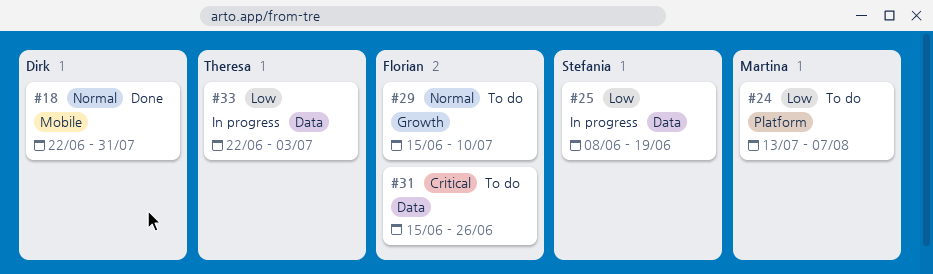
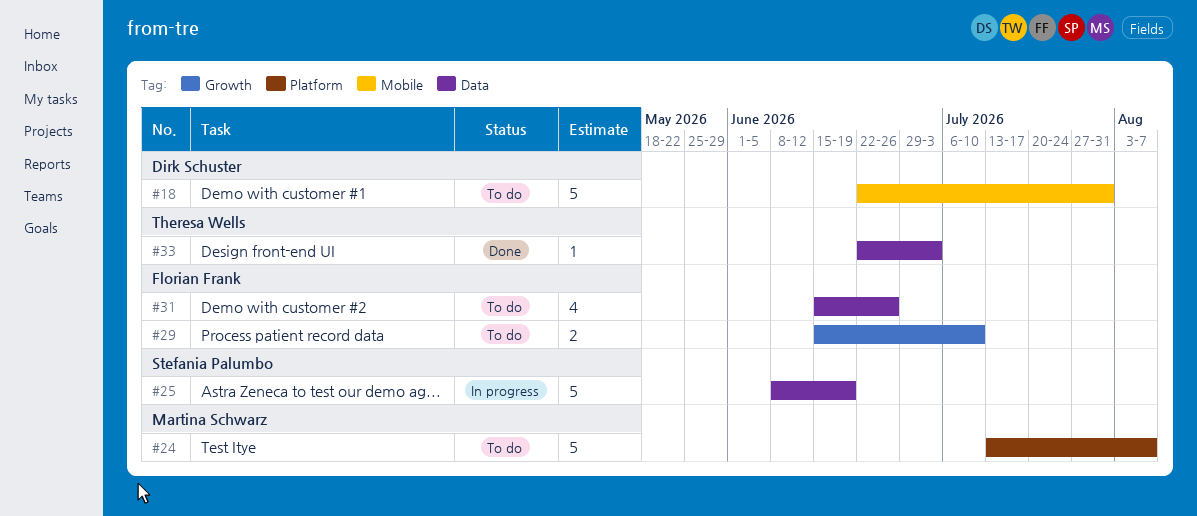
#18, status: Done -> To do
#33, status: In progress -> Done

